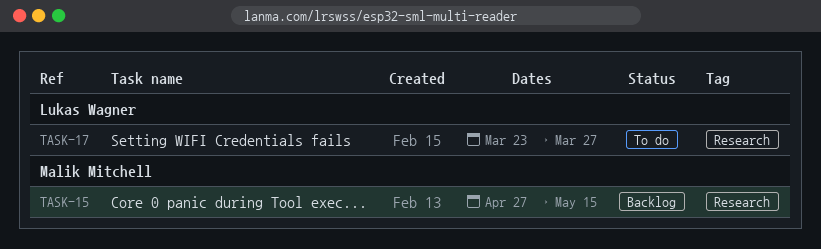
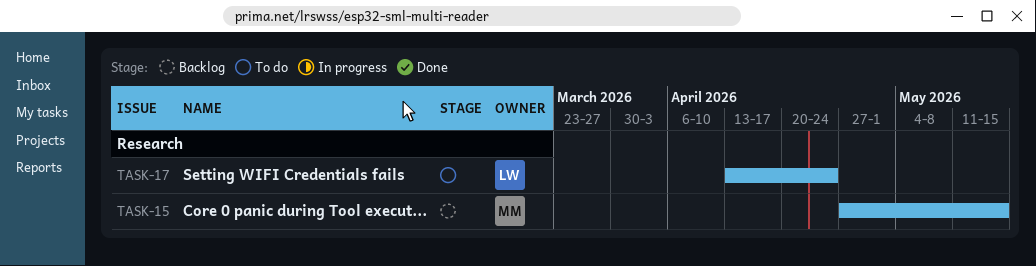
TASK-17, start: Mar 23 -> Apr 13
TASK-17, due: Mar 27 -> Apr 24

